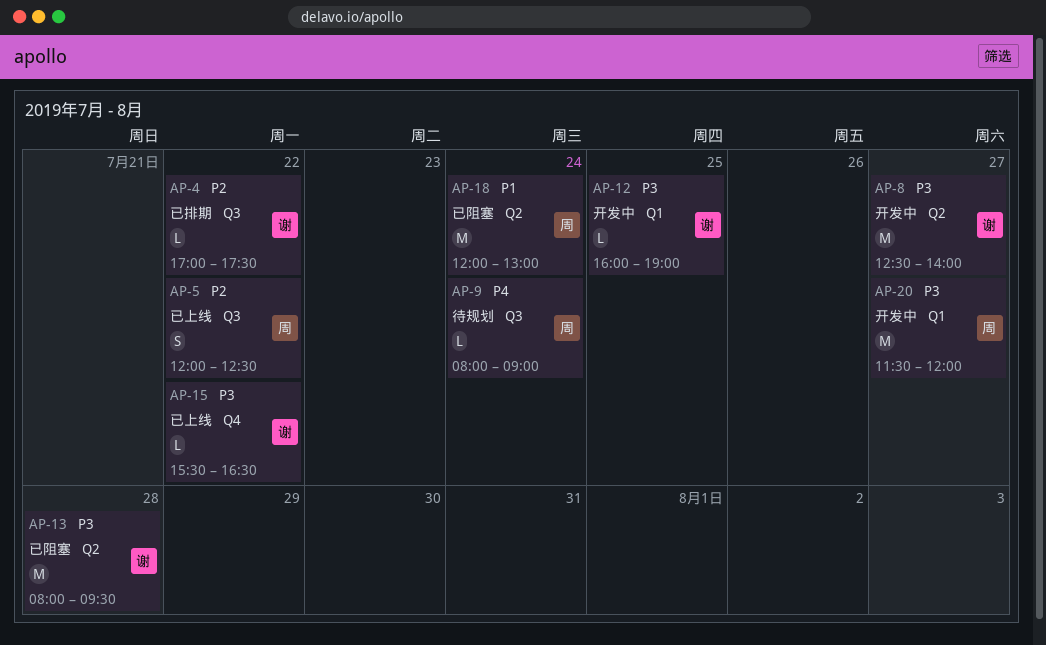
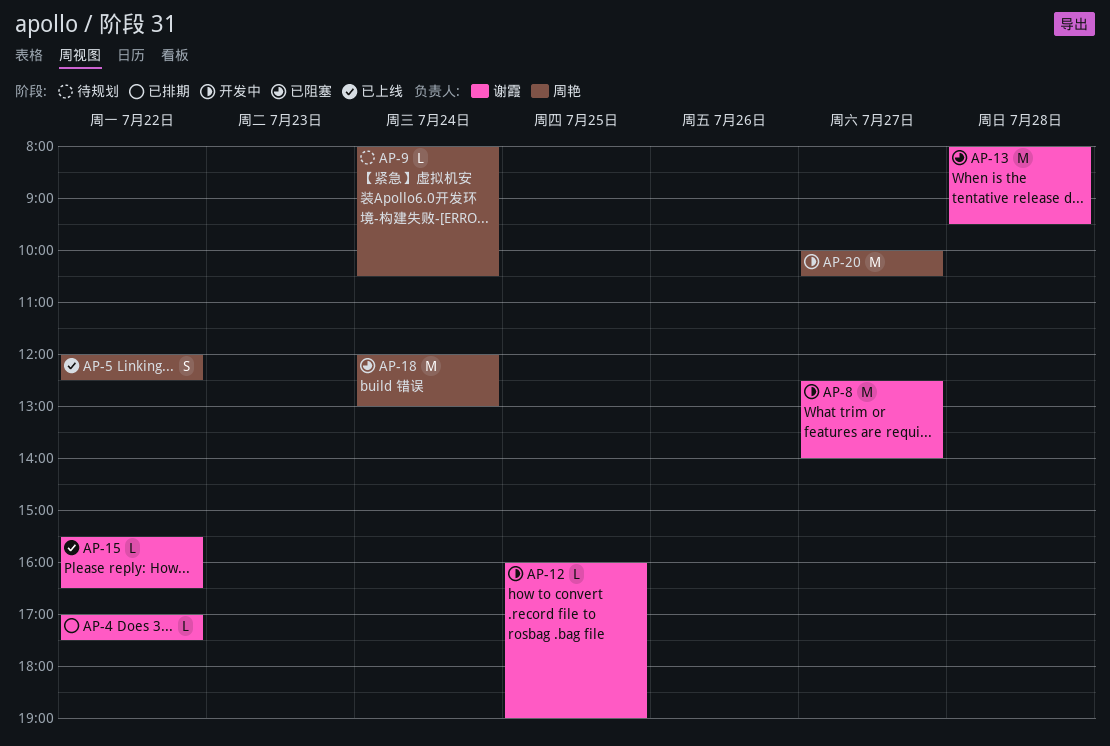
AP-9, ends: 09:00 -> 10:30
AP-20, begins: 11:30 -> 10:00
AP-20, ends: 12:00 -> 10:30

